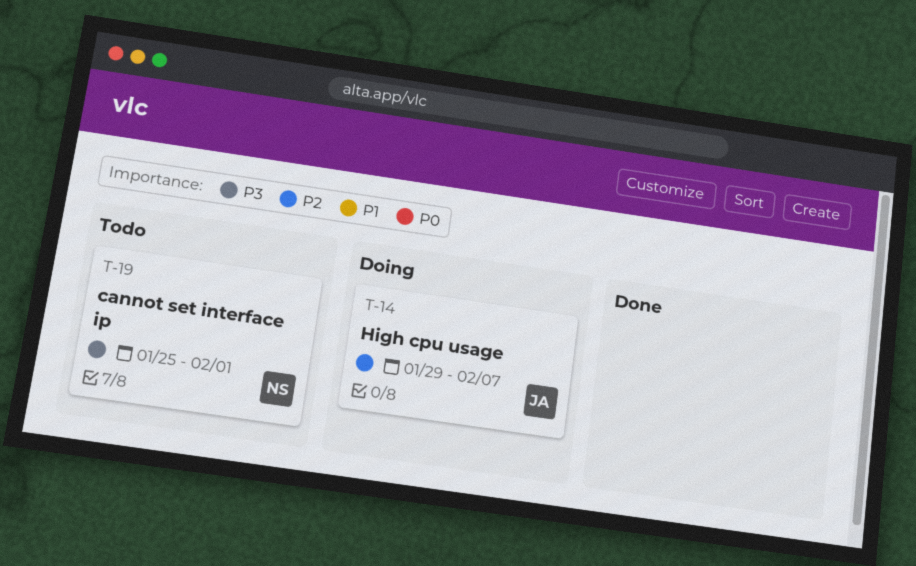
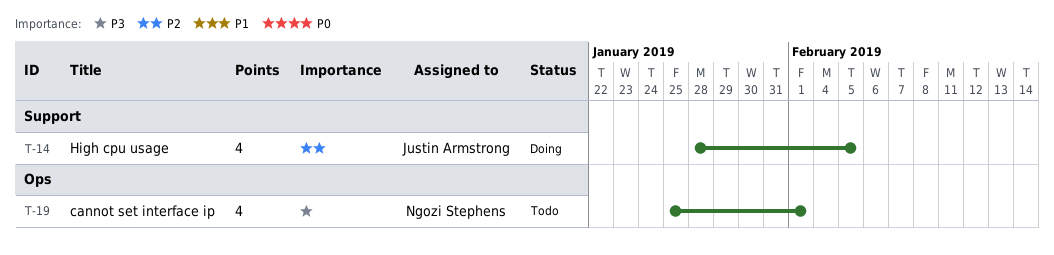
T-14, start: Jan 29 -> Jan 28
T-14, due: Feb 7 -> Feb 5

